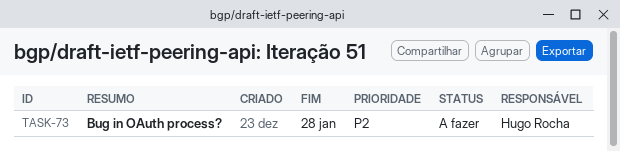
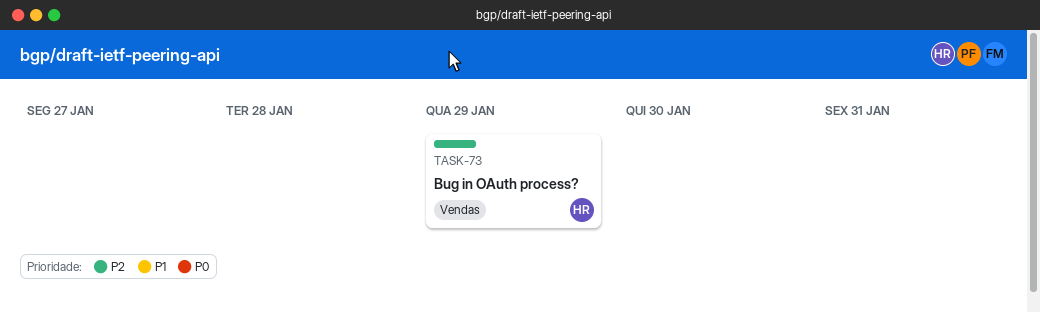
TASK-73, due: Jan 28 -> Jan 29

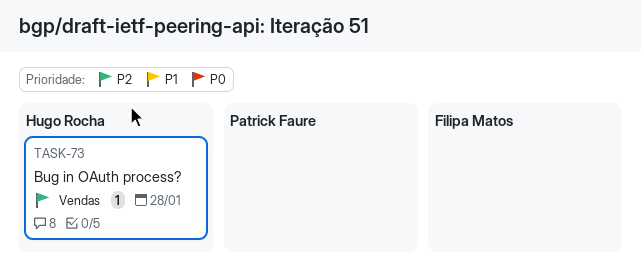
TASK-73, due: Jan 29 -> Jan 28

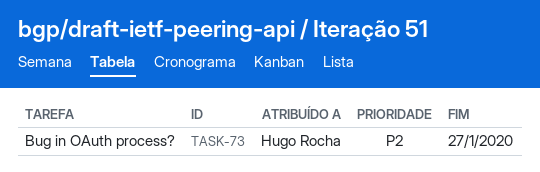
TASK-73, due: Jan 28 -> Jan 27

